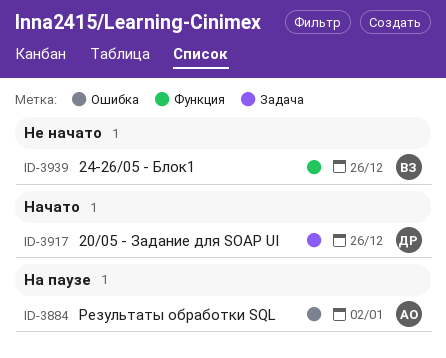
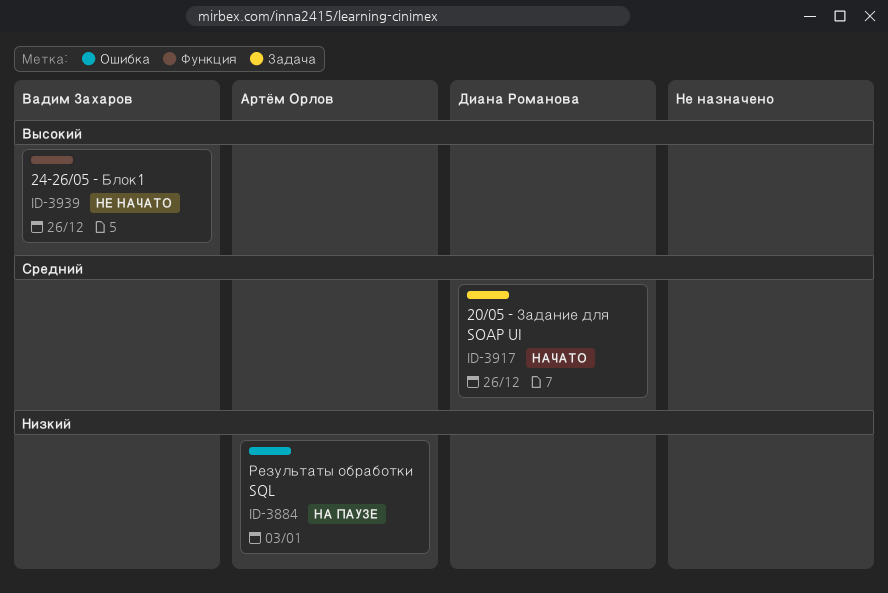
ID-3884, due: Jan 2 -> Jan 3

